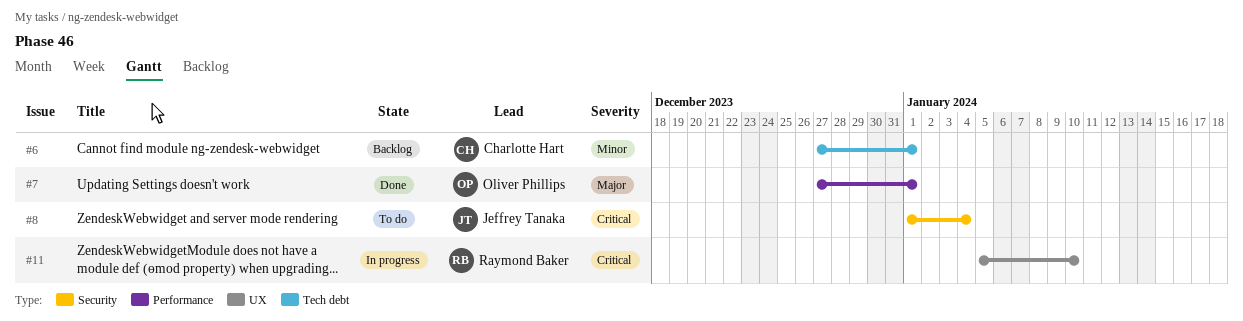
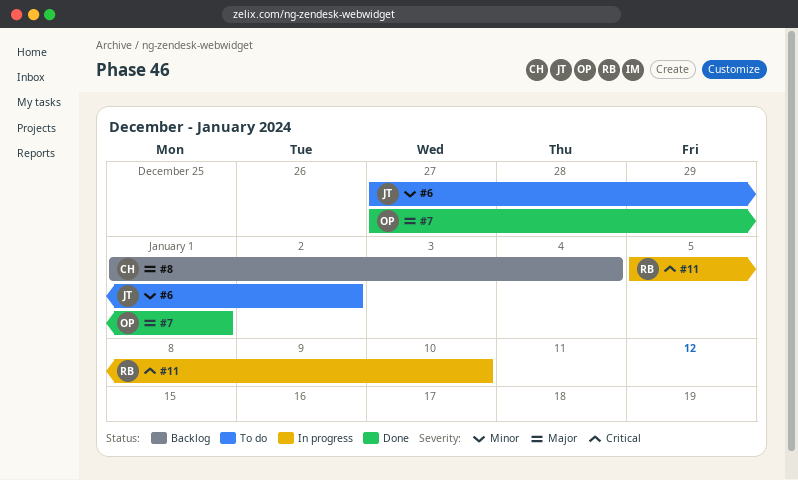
#6, status: Backlog -> To do
#6, owner: Charlotte Hart -> Jeffrey Tanaka
#6, due: Jan 1 -> Jan 2
#8, status: To do -> Backlog
#8, owner: Jeffrey Tanaka -> Charlotte Hart
#8, priority: Critical -> Major

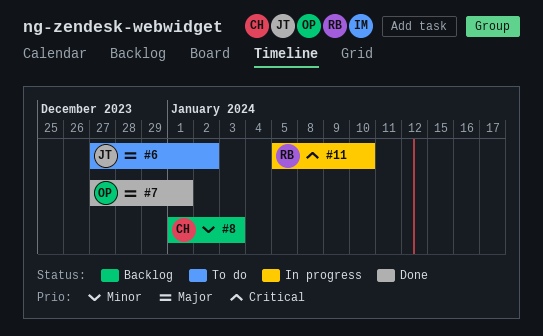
#6, priority: Minor -> Major
#8, priority: Major -> Minor
#8, due: Jan 4 -> Jan 3

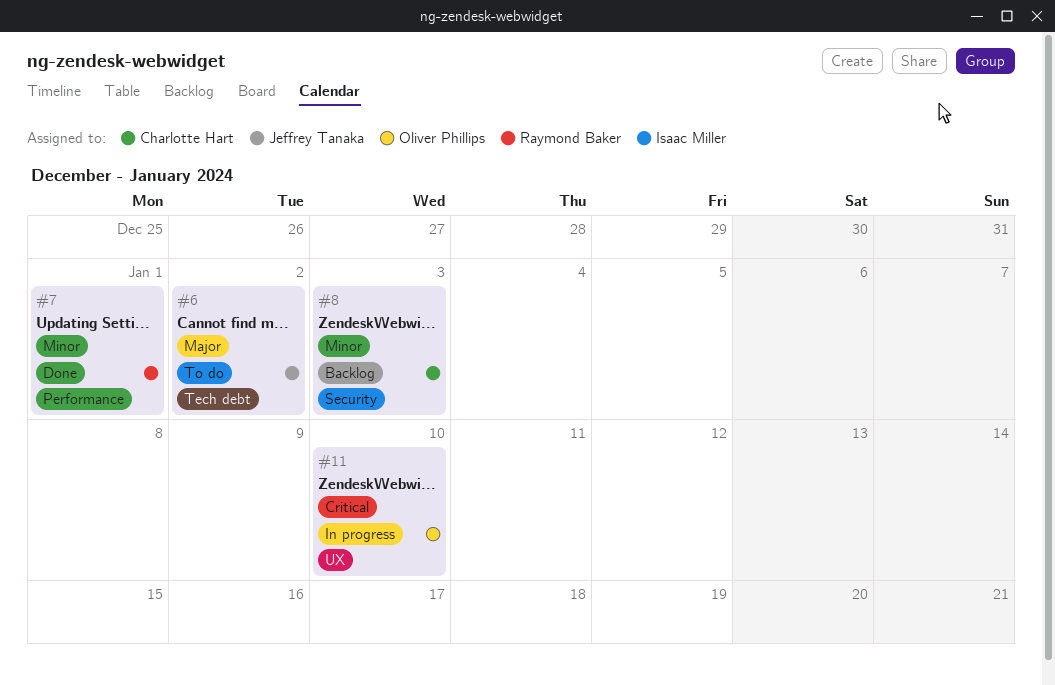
#7, owner: Oliver Phillips -> Raymond Baker
#7, priority: Major -> Minor
#11, owner: Raymond Baker -> Oliver Phillips

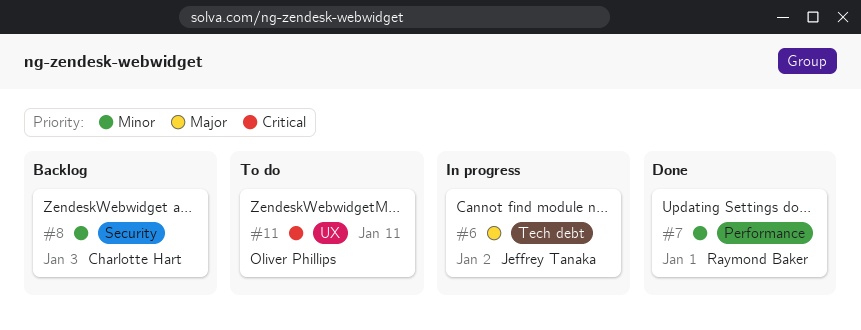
#6, status: To do -> In progress
#11, status: In progress -> To do
#11, due: Jan 10 -> Jan 11

